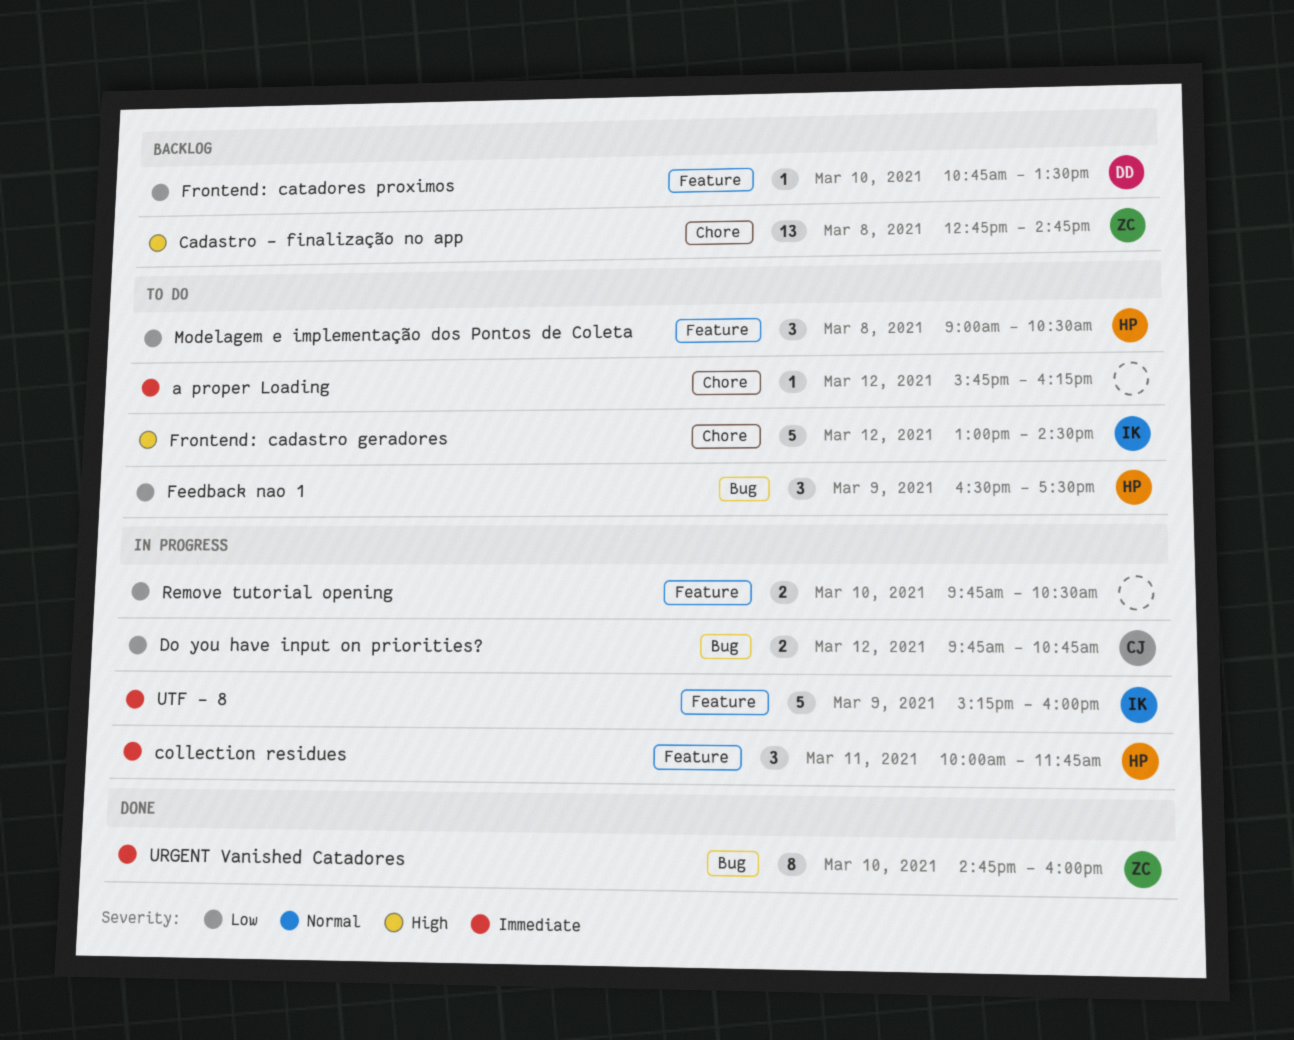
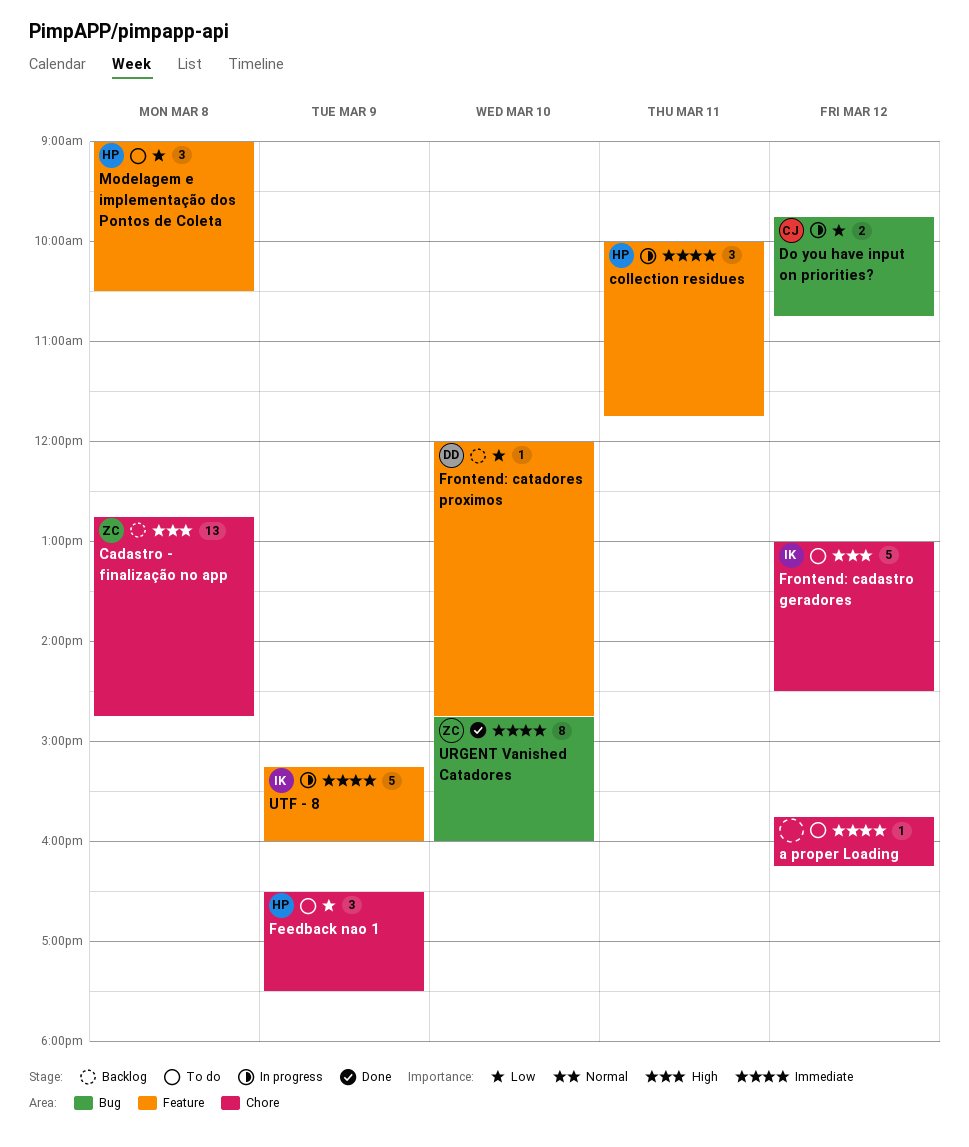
Feedback nao 1, label: Bug -> Chore
Frontend: catadores proximos, begins: 10:45 -> 12:00
Frontend: catadores proximos, ends: 13:30 -> 14:45
Remove tutorial opening: present -> none

